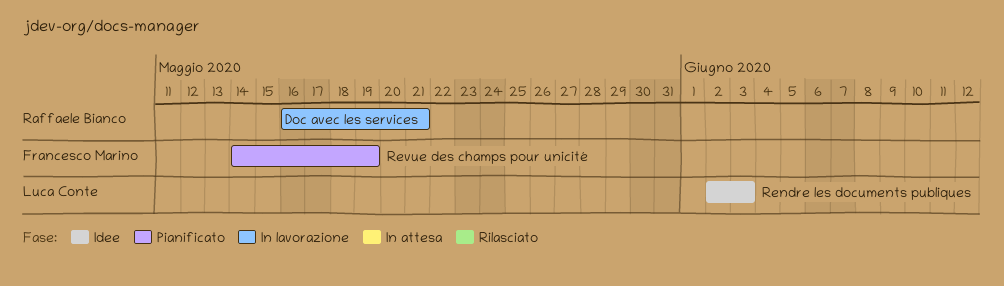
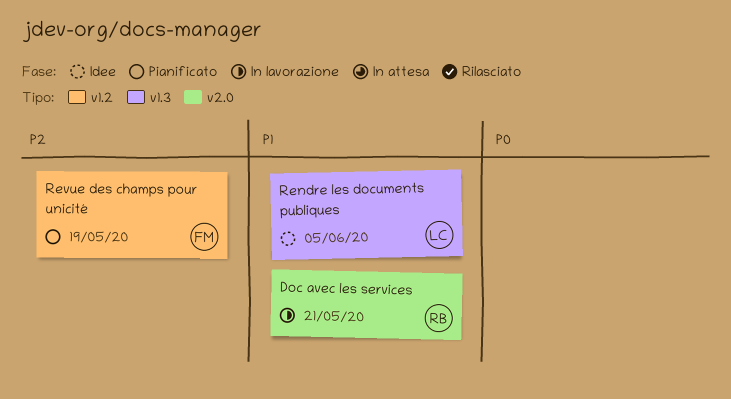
Rendre les documents publiques, due: Jun 3 -> Jun 5

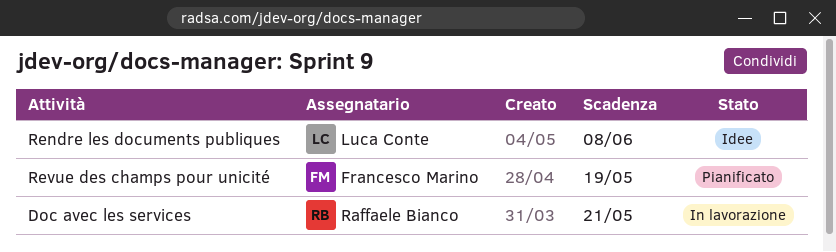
Rendre les documents publiques, due: Jun 5 -> Jun 8

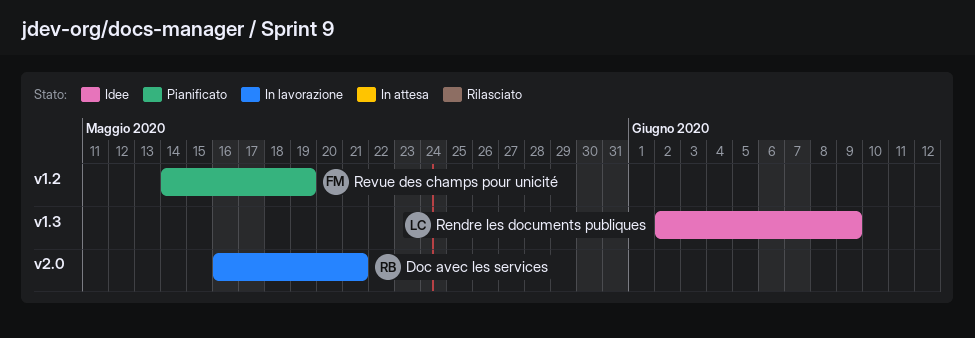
Rendre les documents publiques, due: Jun 8 -> Jun 9

